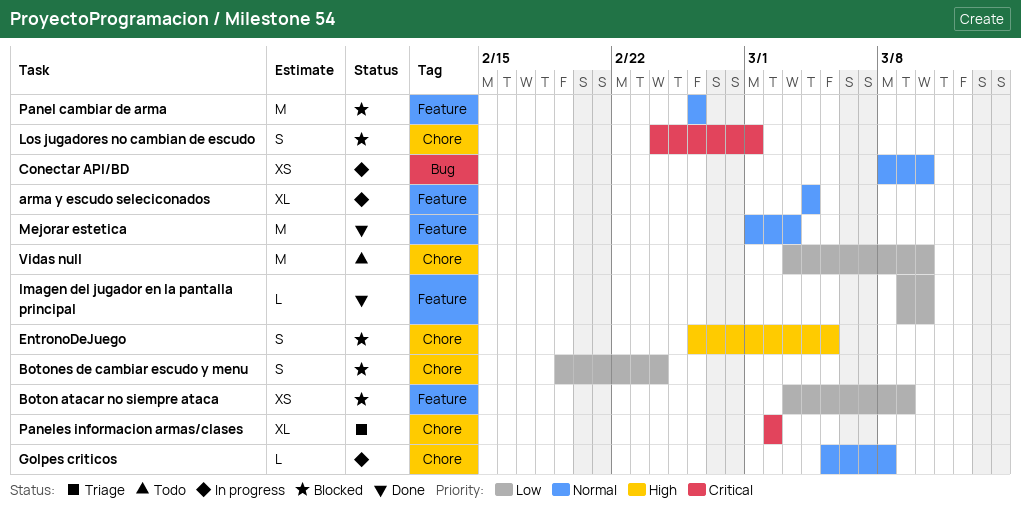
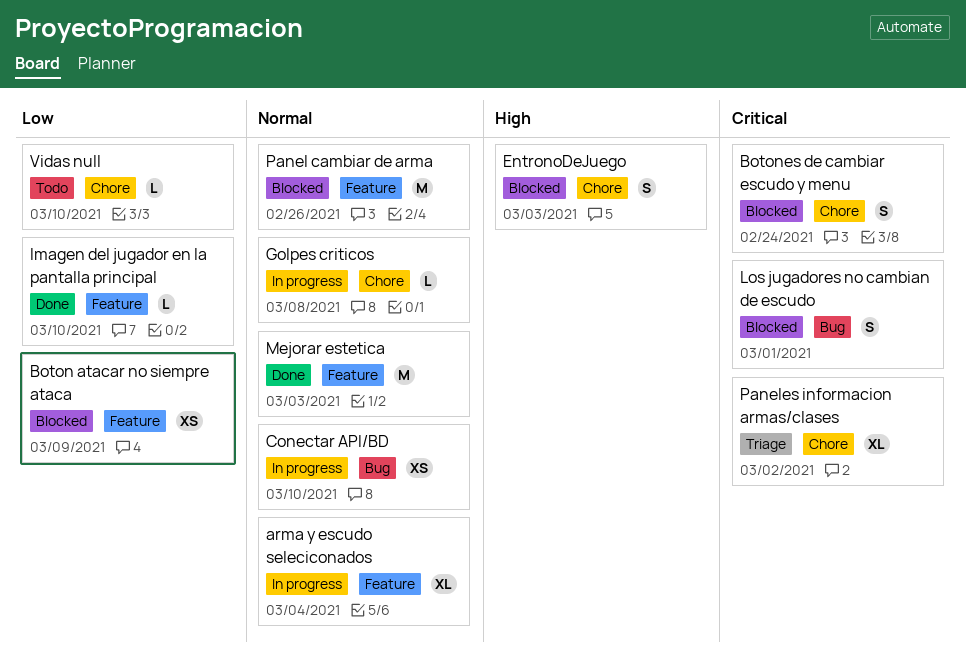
Botones de cambiar escudo y menu, priority: Low -> Critical
EntronoDeJuego, due: Mar 5 -> Mar 3
Los jugadores no cambian de escudo, label: Chore -> Bug
Vidas null, estimate: M -> L

